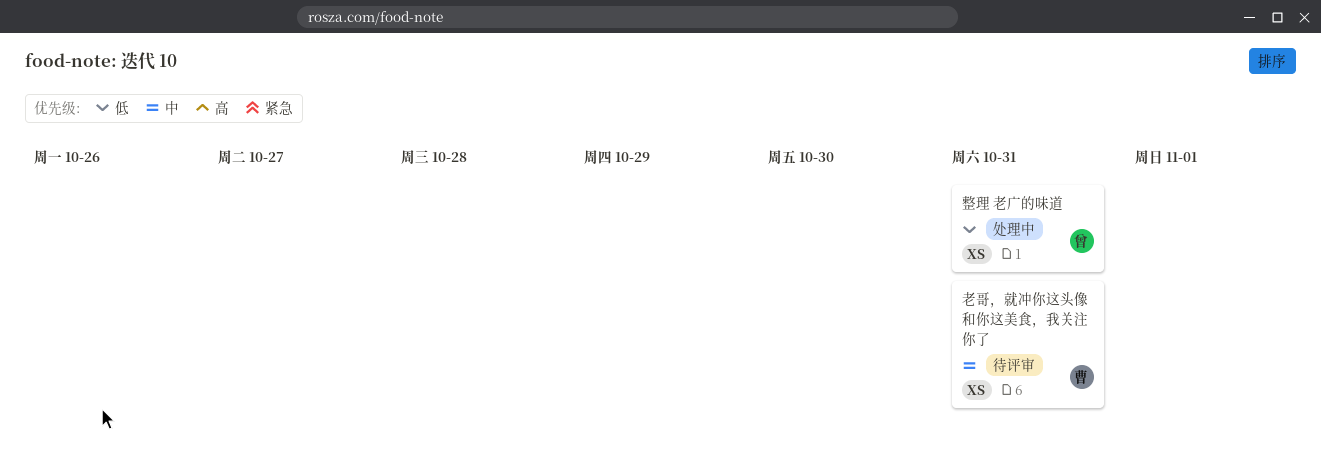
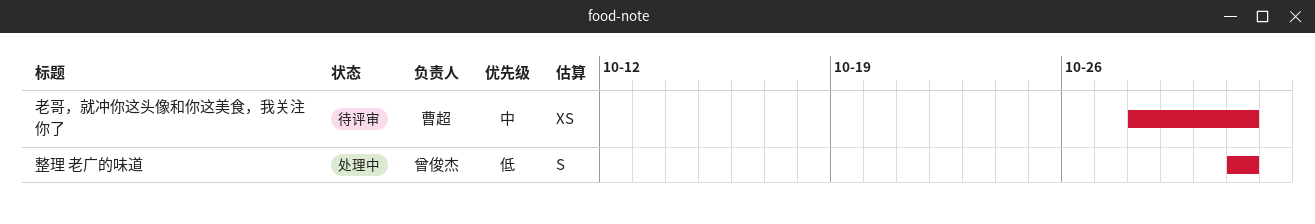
整理 老广的味道, estimate: XS -> S

